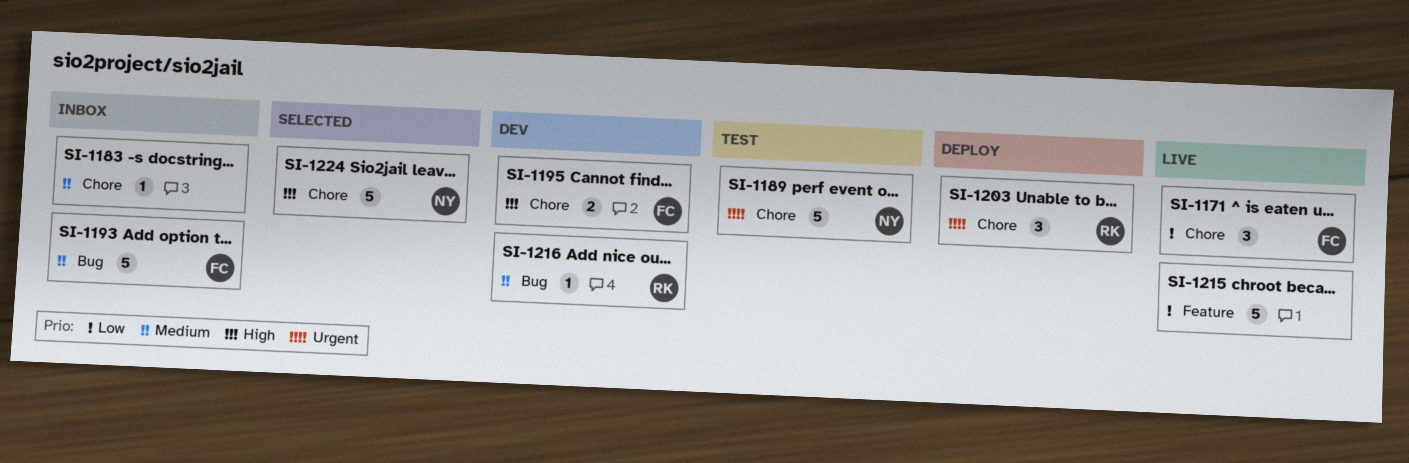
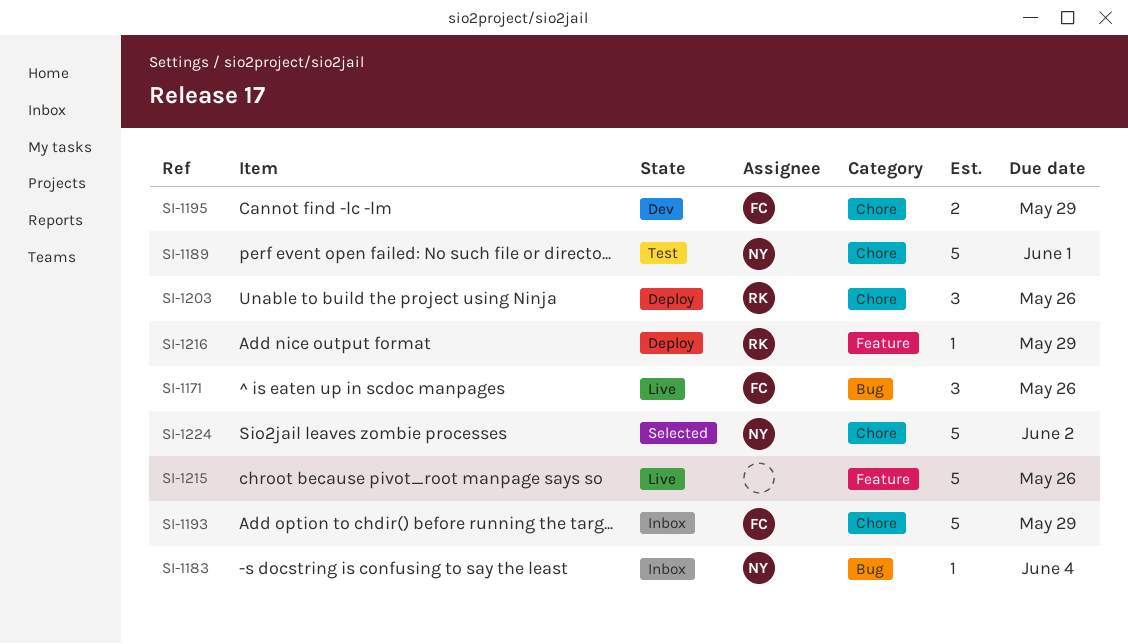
SI-1171, label: Chore -> Bug
SI-1183, owner: none -> NY
SI-1183, label: Chore -> Bug
SI-1193, label: Bug -> Chore
SI-1216, status: Dev -> Deploy
SI-1216, label: Bug -> Feature

